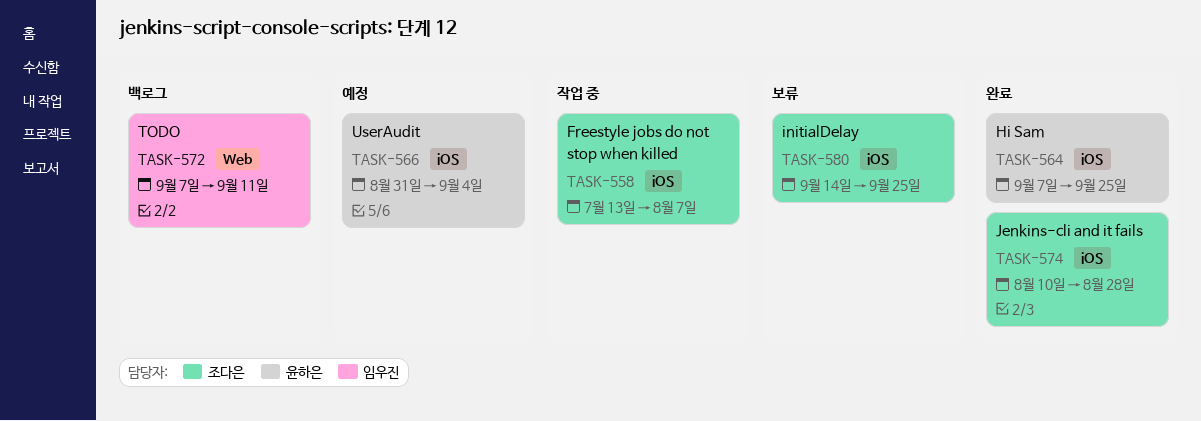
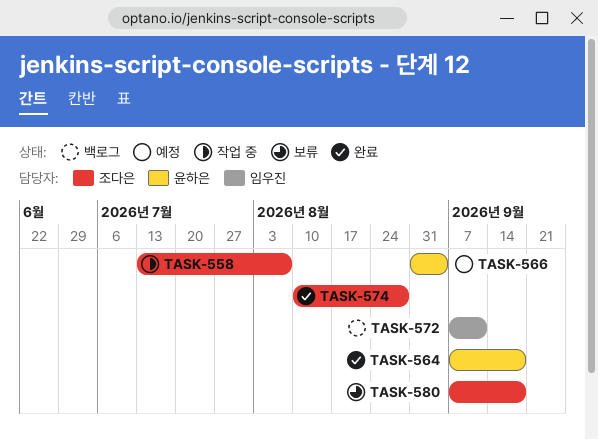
TASK-564, due: Sep 25 -> Sep 18
TASK-580, start: Sep 14 -> Sep 7
TASK-580, due: Sep 25 -> Sep 18

